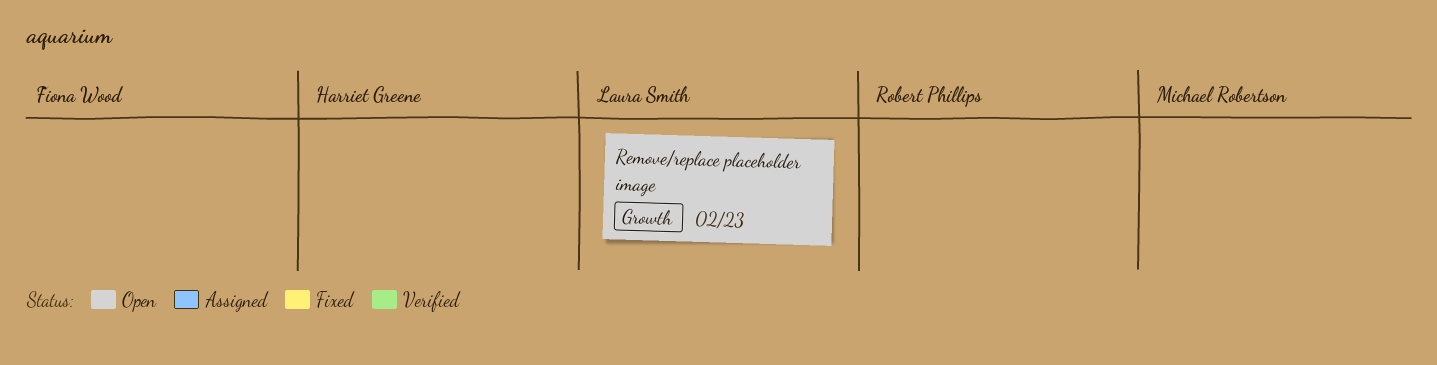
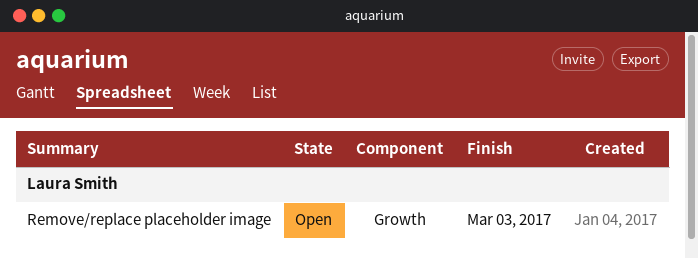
Remove/replace placeholder image, due: Feb 23 -> Mar 3

